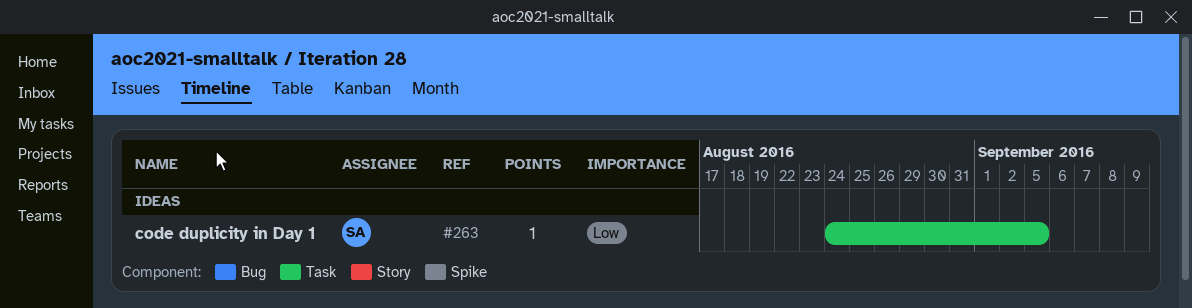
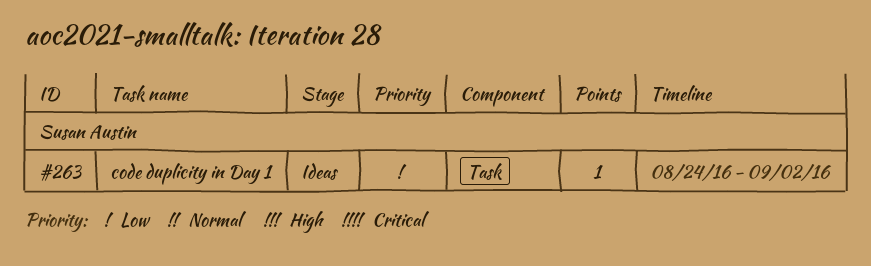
#263, due: Sep 5 -> Sep 2

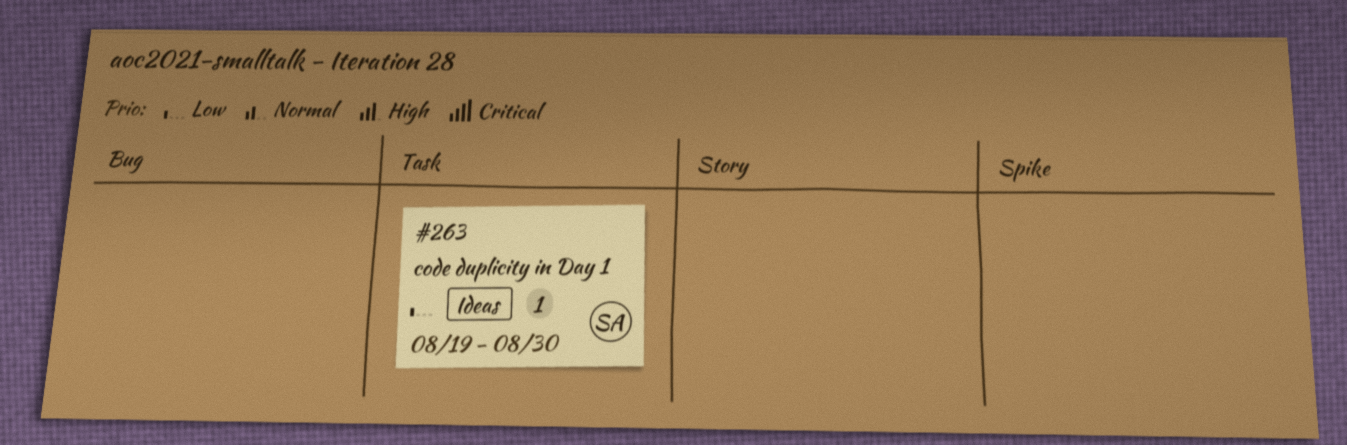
#263, start: Aug 24 -> Aug 19
#263, due: Sep 2 -> Aug 30

